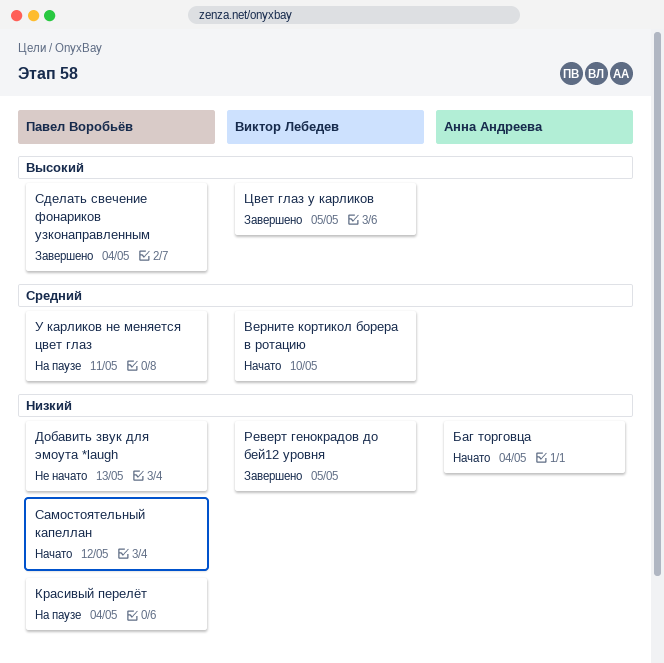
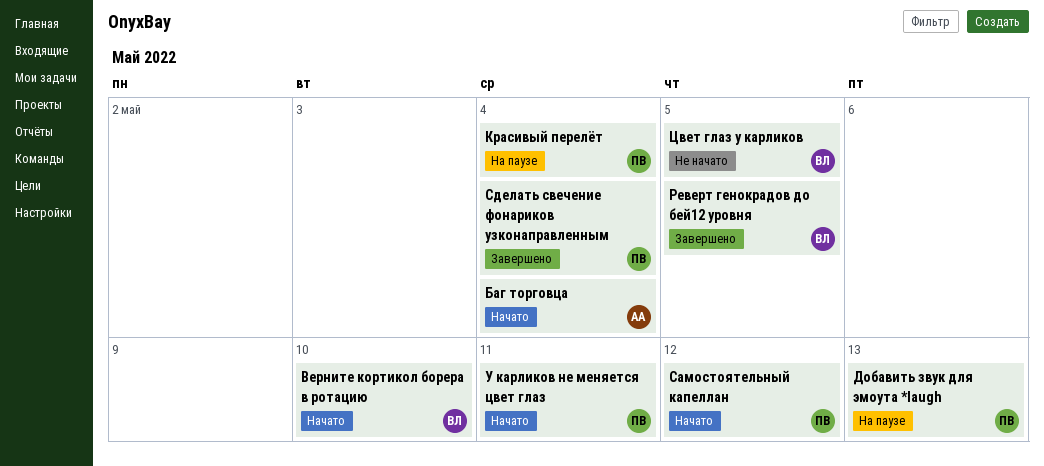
Добавить звук для эмоута *laugh, status: Не начато -> На паузе
У карликов не меняется цвет глаз, status: На паузе -> Начато
Цвет глаз у карликов, status: Завершено -> Не начато

